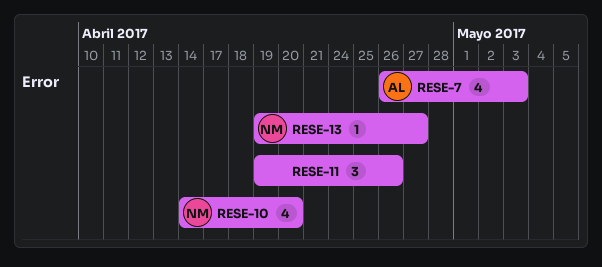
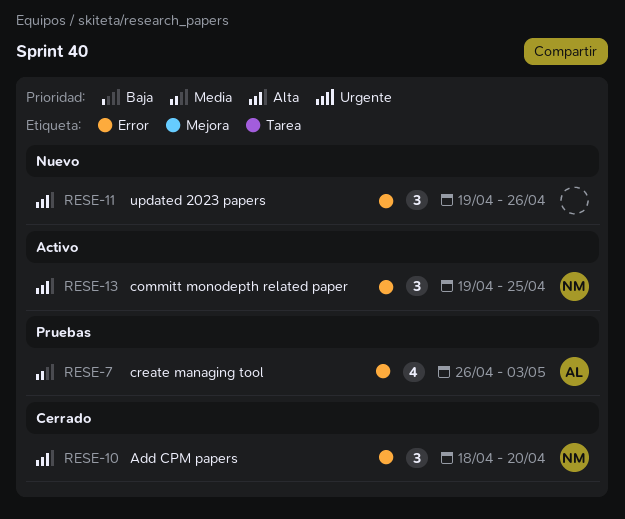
RESE-10, estimate: 4 -> 3
RESE-10, start: Apr 14 -> Apr 18
RESE-13, estimate: 1 -> 3
RESE-13, due: Apr 27 -> Apr 25

